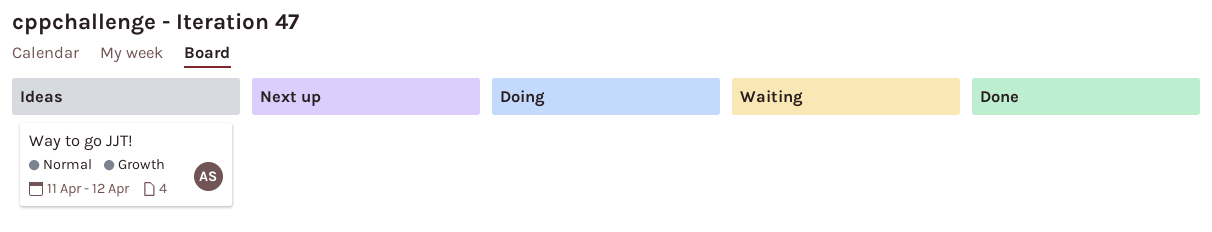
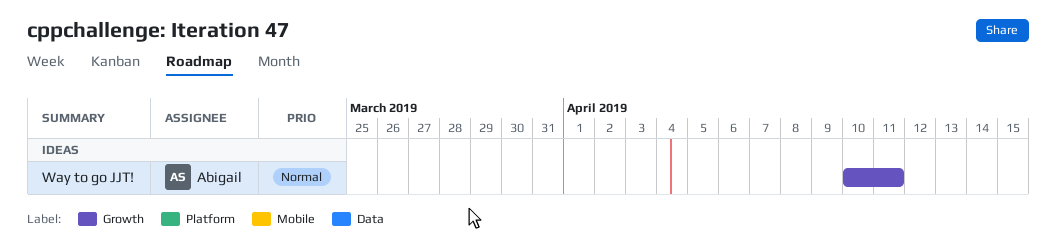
Way to go JJT!, start: Apr 11 -> Apr 10
Way to go JJT!, due: Apr 12 -> Apr 11

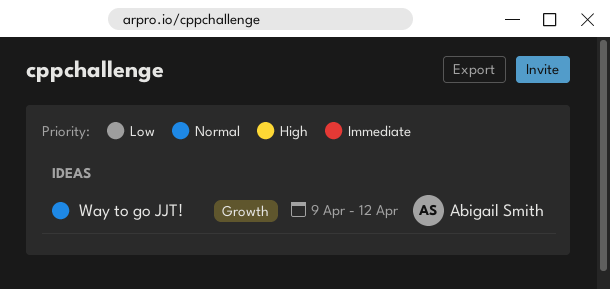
Way to go JJT!, start: Apr 10 -> Apr 9
Way to go JJT!, due: Apr 11 -> Apr 12

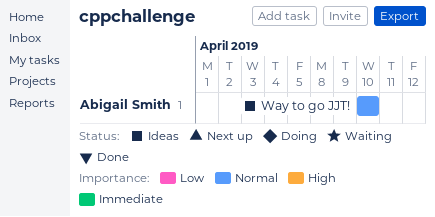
Way to go JJT!, start: Apr 9 -> Apr 10
Way to go JJT!, due: Apr 12 -> Apr 10

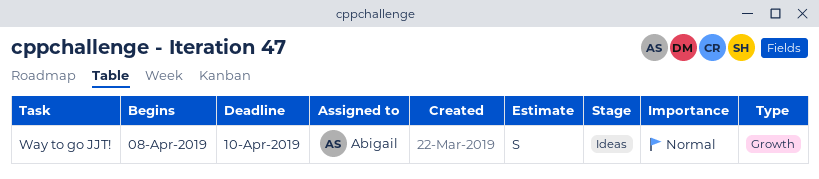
Way to go JJT!, start: Apr 10 -> Apr 8

